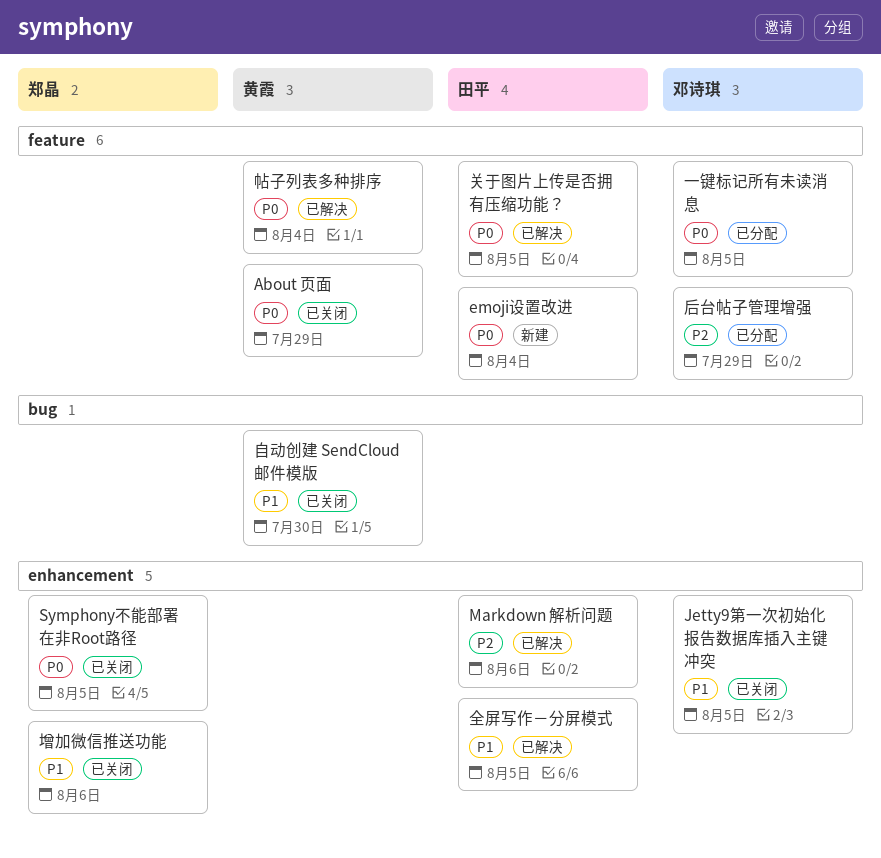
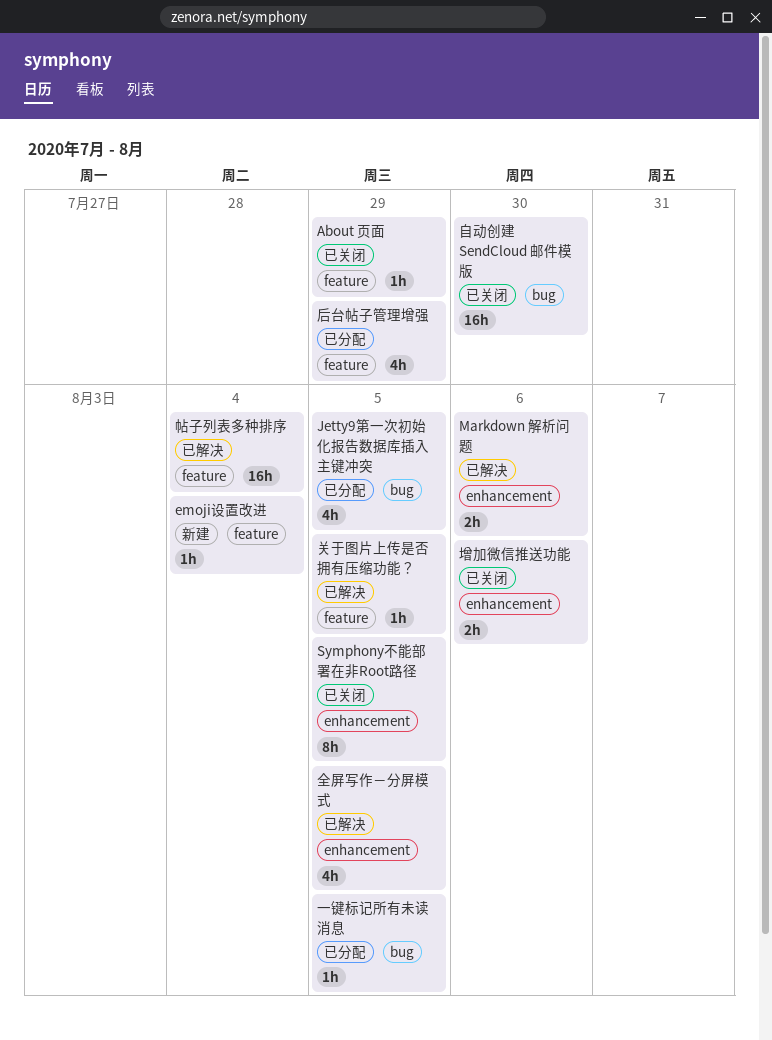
Jetty9第一次初始化报告数据库插入主键冲突, status: 已关闭 -> 已分配
Jetty9第一次初始化报告数据库插入主键冲突, label: enhancement -> bug
一键标记所有未读消息, label: feature -> bug

